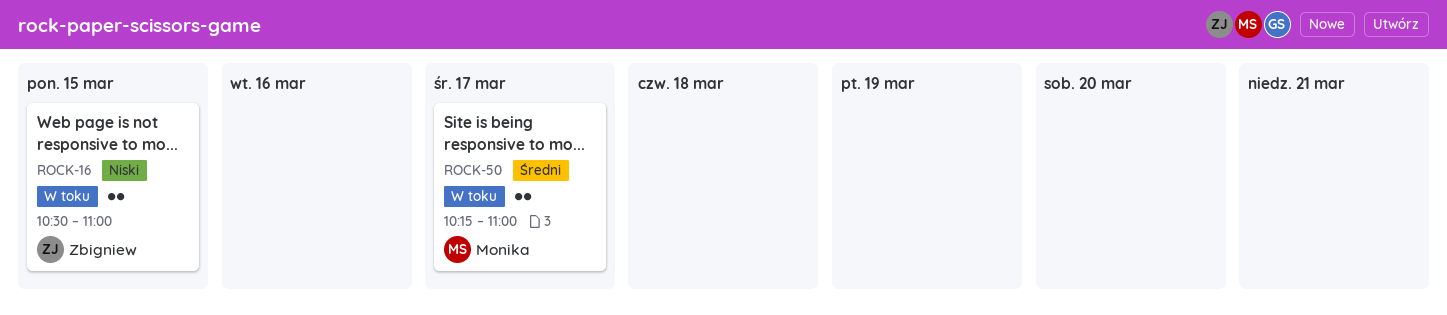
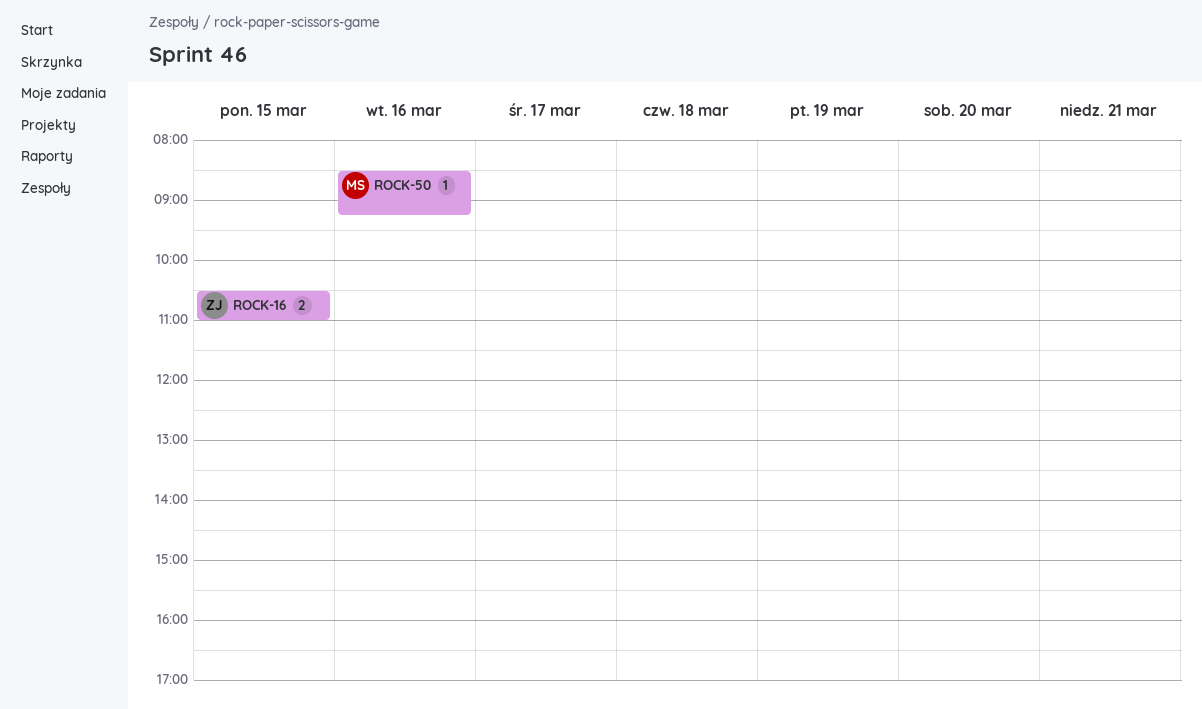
ROCK-50, estimate: 2 -> 1
ROCK-50, day: Mar 17 -> Mar 16
ROCK-50, begins: 10:15 -> 08:30
ROCK-50, ends: 11:00 -> 09:15

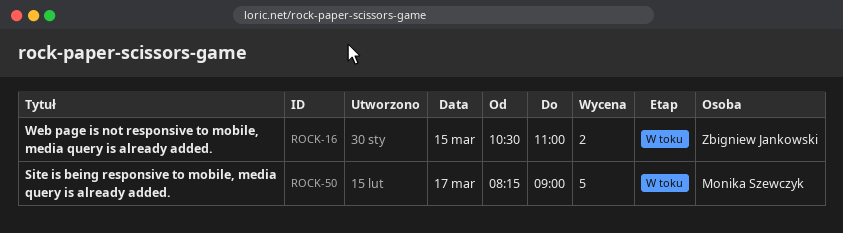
ROCK-50, estimate: 1 -> 5
ROCK-50, day: Mar 16 -> Mar 17
ROCK-50, begins: 08:30 -> 08:15
ROCK-50, ends: 09:15 -> 09:00

